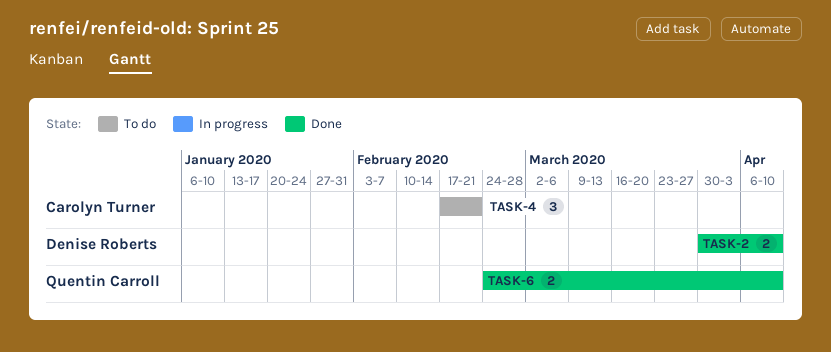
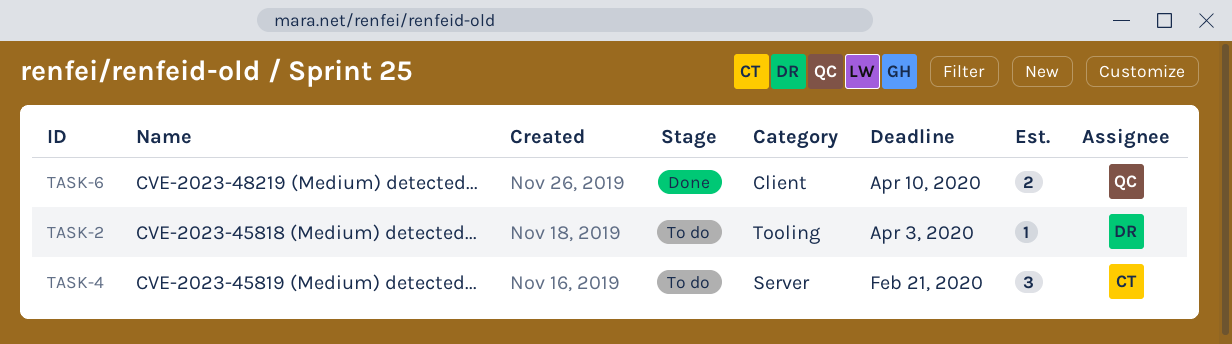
TASK-2, status: Done -> To do
TASK-2, estimate: 2 -> 1
TASK-2, due: Apr 10 -> Apr 3

